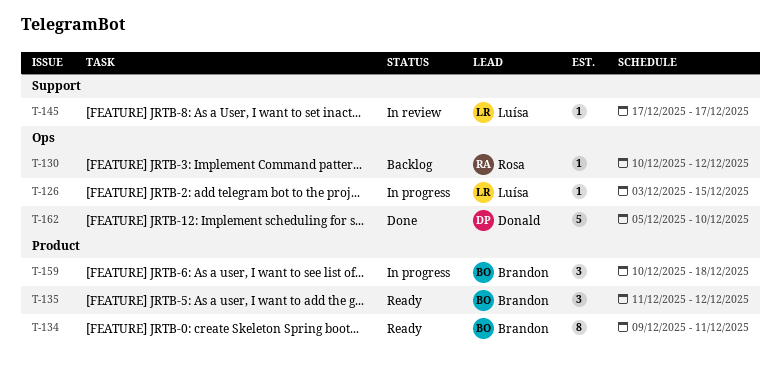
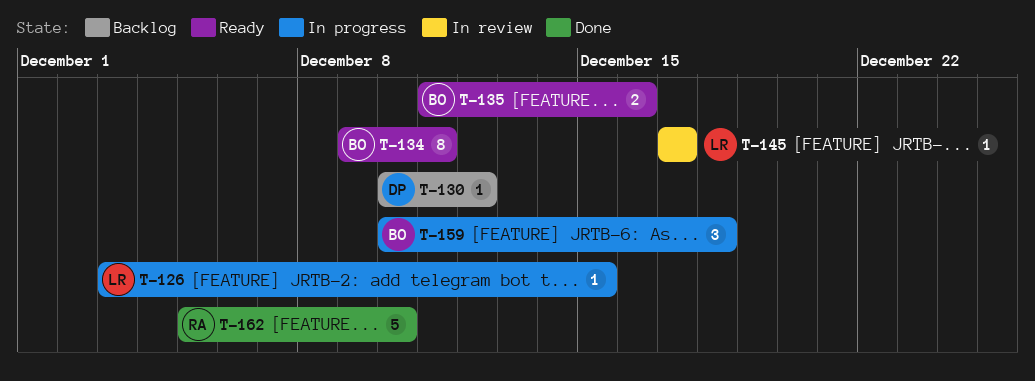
T-130, owner: Rosa -> Donald
T-135, estimate: 3 -> 2
T-135, due: Dec 12 -> Dec 16
T-162, owner: Donald -> Rosa

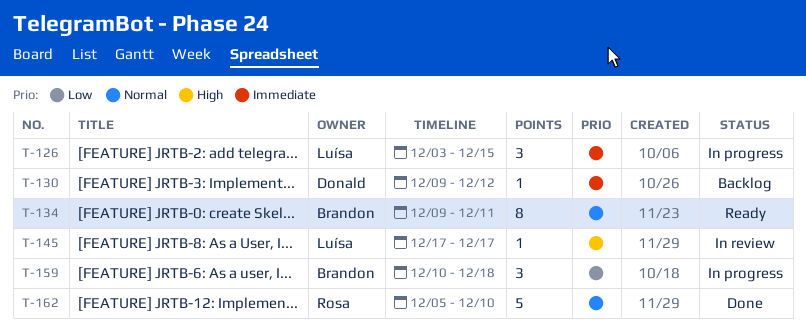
T-126, estimate: 1 -> 3
T-130, start: Dec 10 -> Dec 9
T-135: present -> none

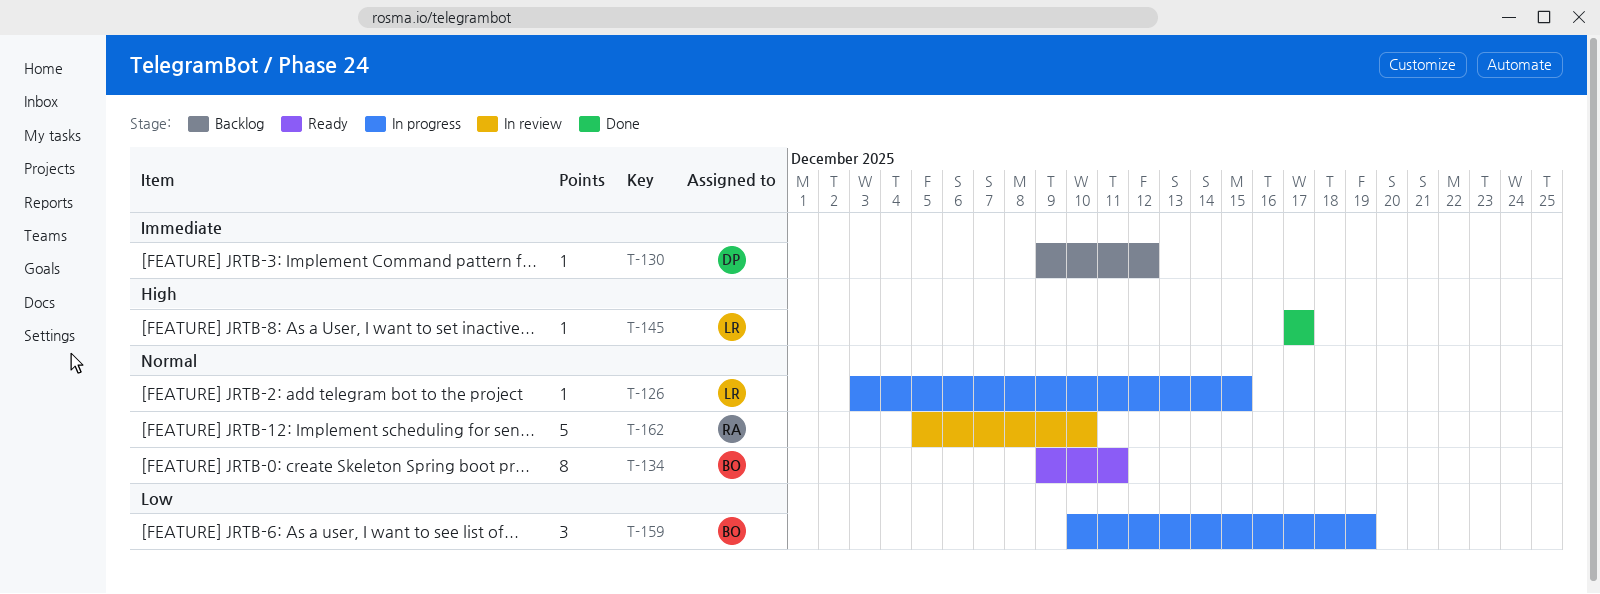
T-126, priority: Immediate -> Normal
T-126, estimate: 3 -> 1
T-145, status: In review -> Done
T-159, due: Dec 18 -> Dec 19
T-162, status: Done -> In review

